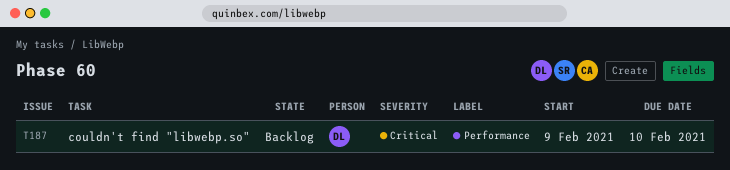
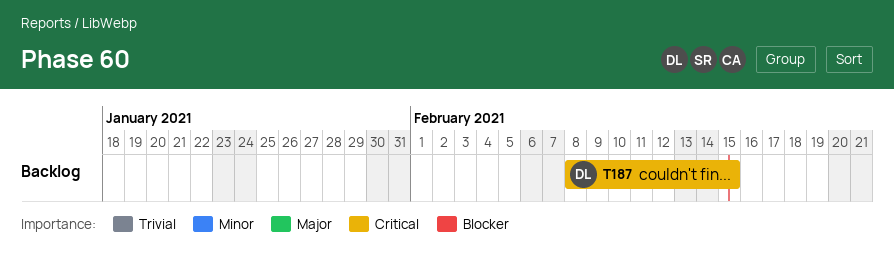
T187, start: Feb 9 -> Feb 8
T187, due: Feb 10 -> Feb 15

